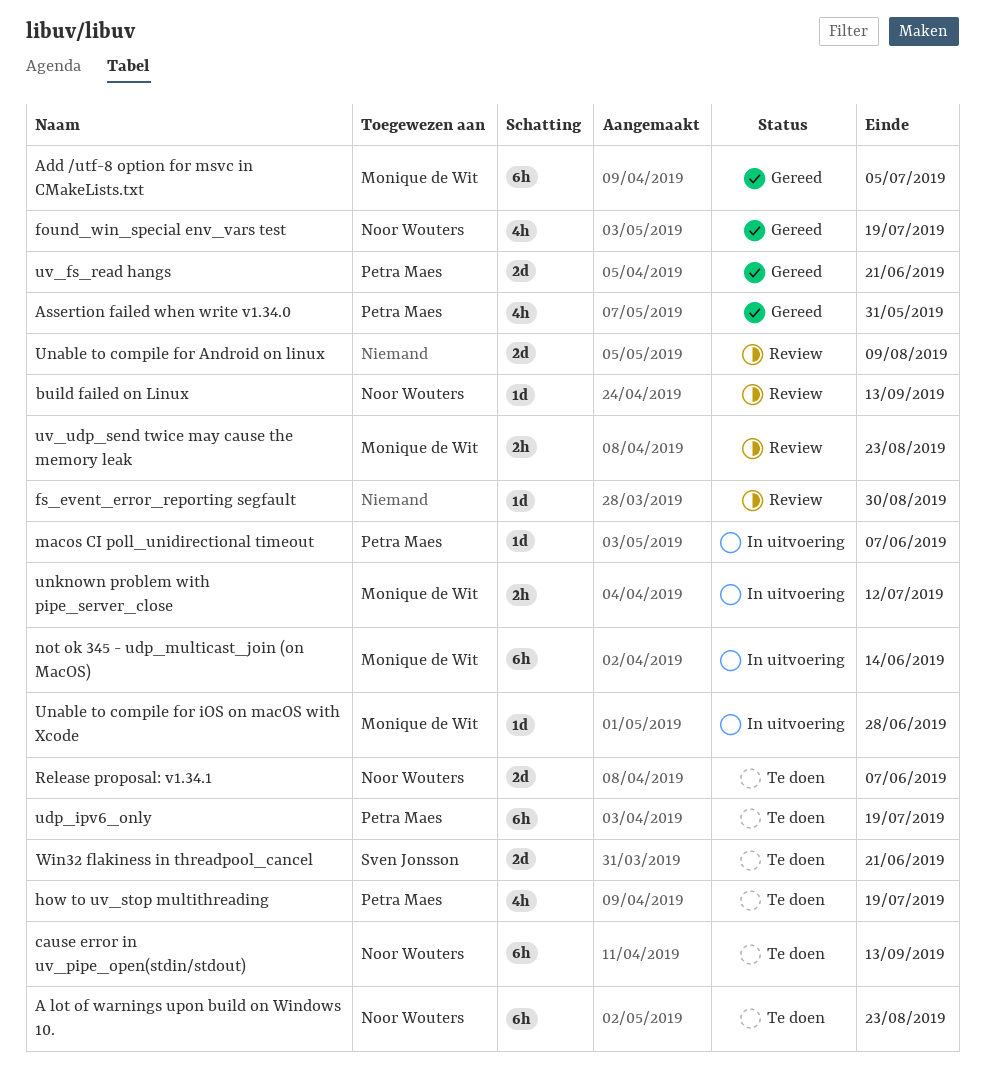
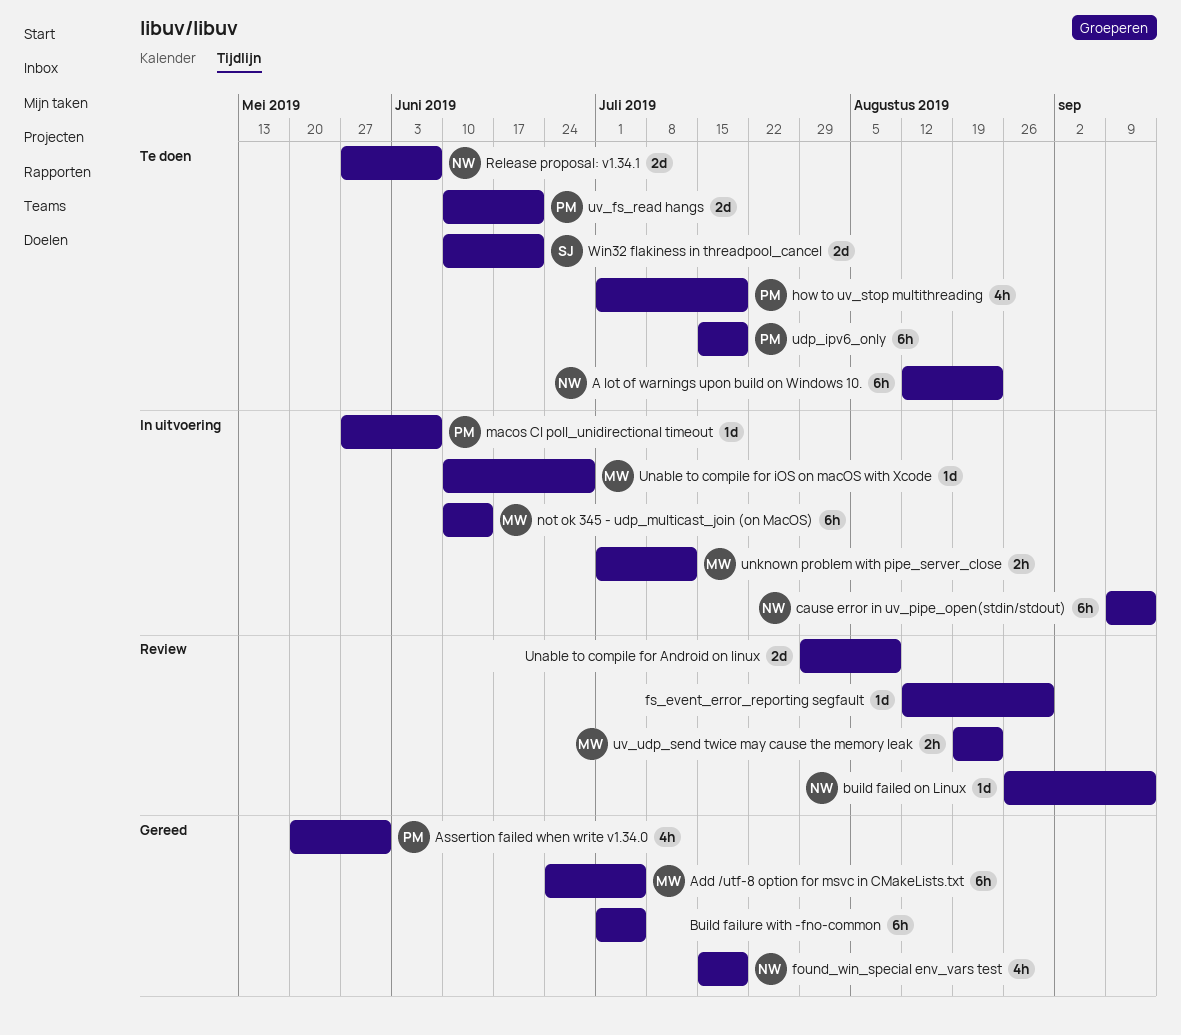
Build failure with -fno-common: none -> present
cause error in uv_pipe_open(stdin/stdout), status: Te doen -> In uitvoering
uv_fs_read hangs, status: Gereed -> Te doen

